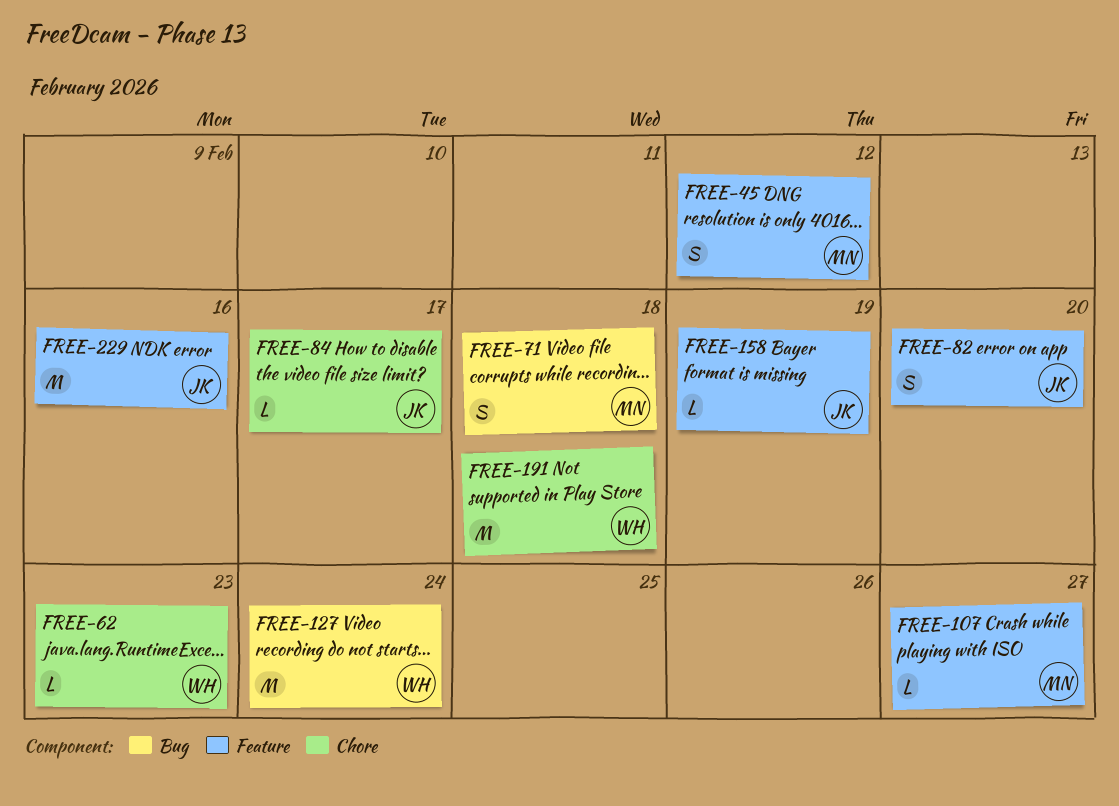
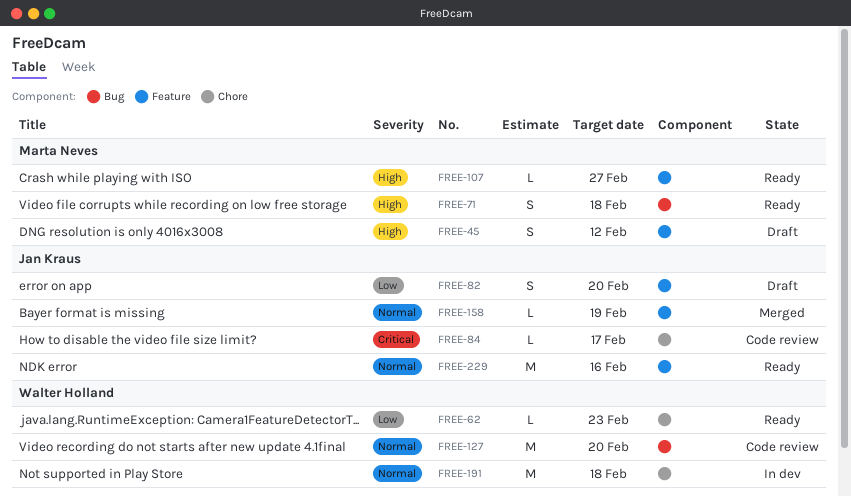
FREE-127, due: Feb 24 -> Feb 20

